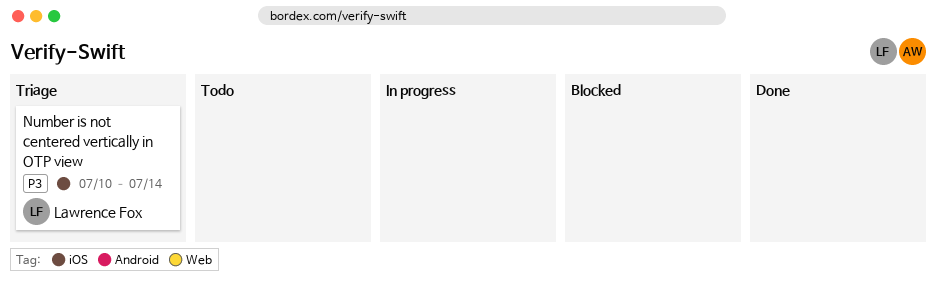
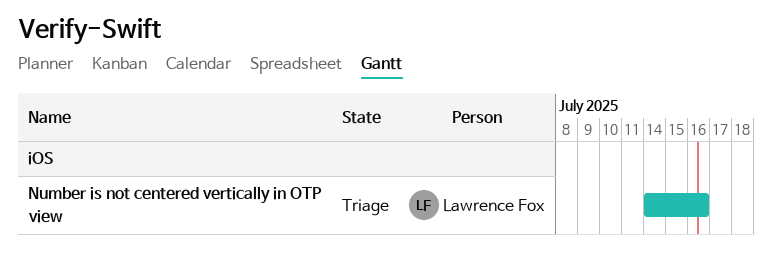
Number is not centered vertically in OTP view, start: Jul 10 -> Jul 14
Number is not centered vertically in OTP view, due: Jul 14 -> Jul 16

